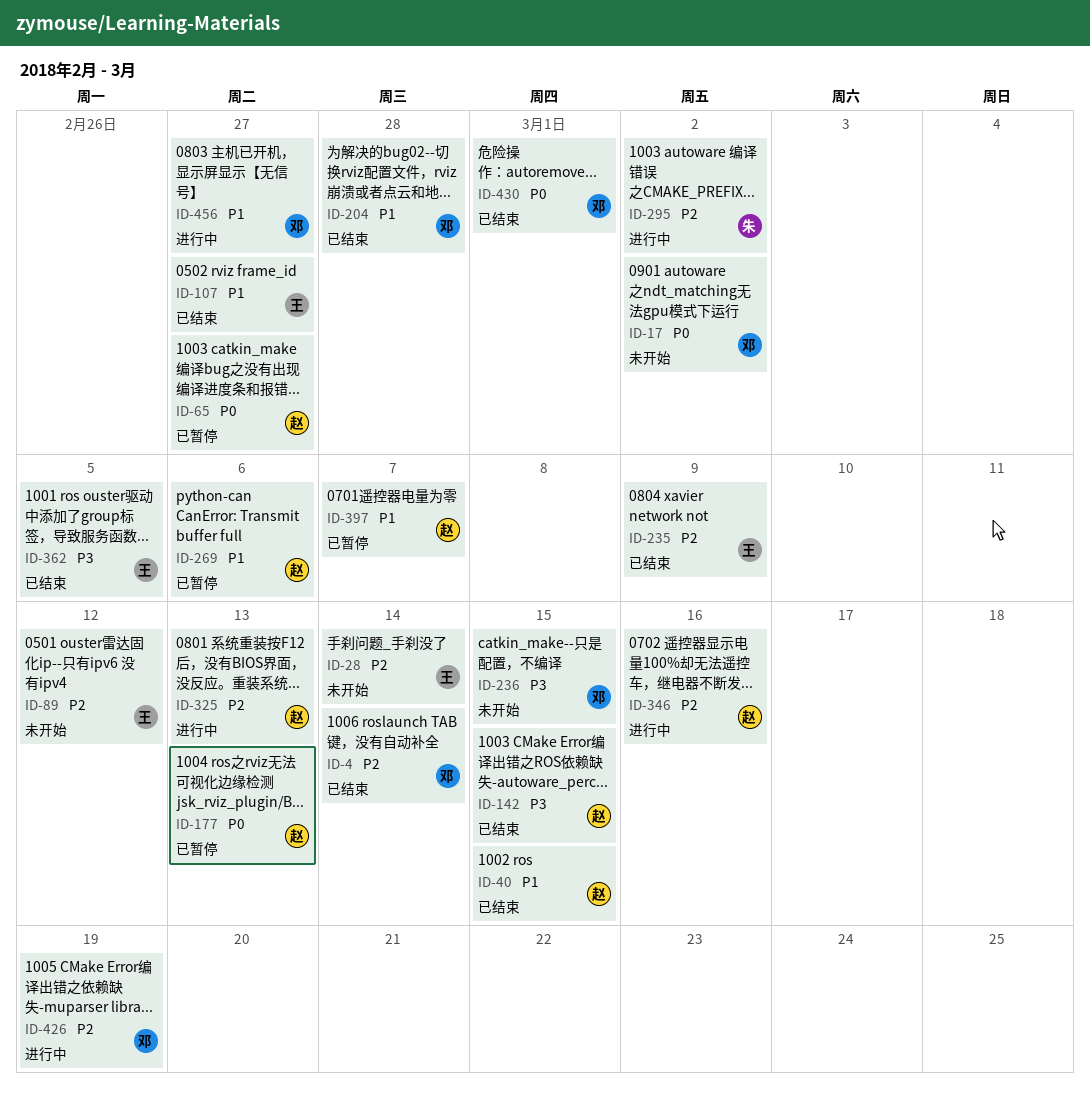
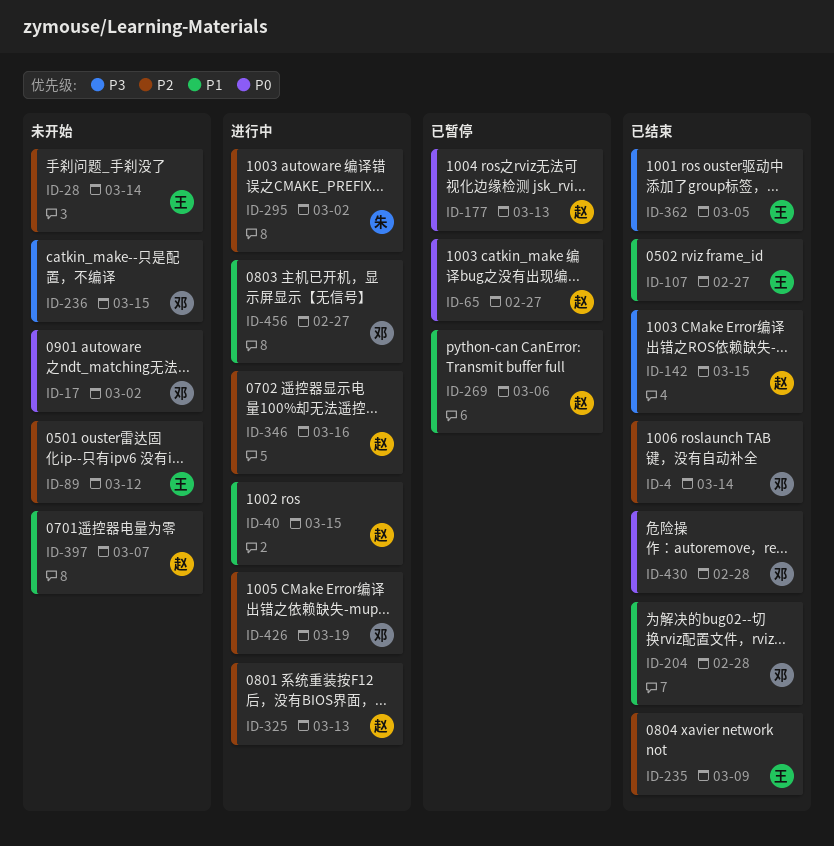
ID-40, status: 已结束 -> 进行中
ID-397, status: 已暂停 -> 未开始
ID-430, due: Mar 1 -> Feb 28

